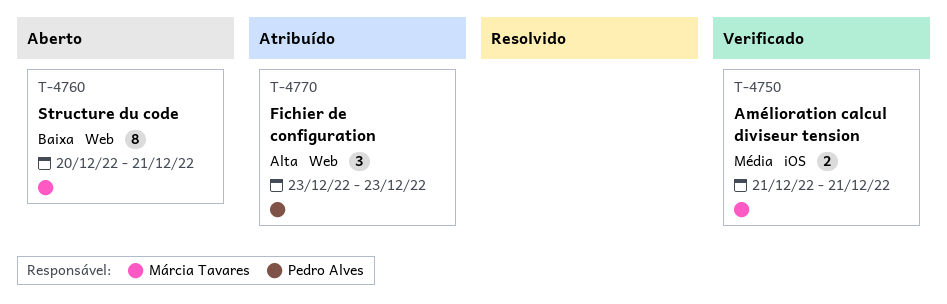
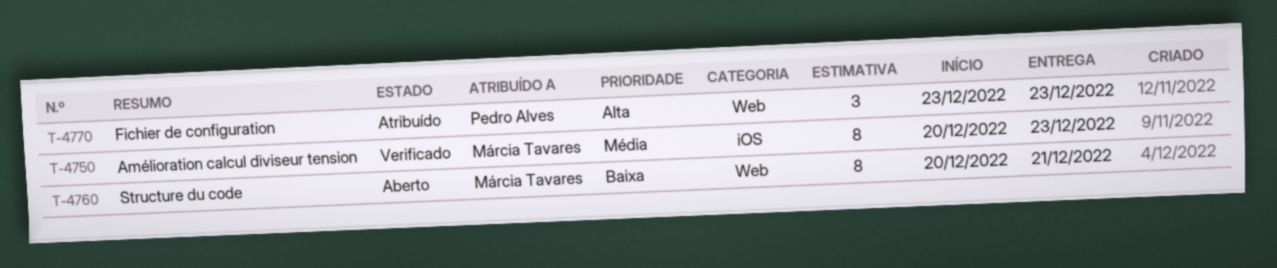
T-4750, estimate: 2 -> 8
T-4750, start: Dec 21 -> Dec 20
T-4750, due: Dec 21 -> Dec 23

